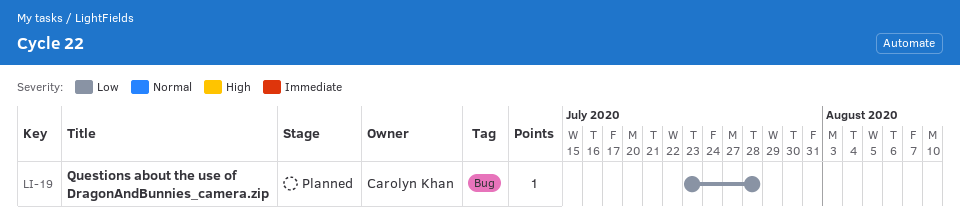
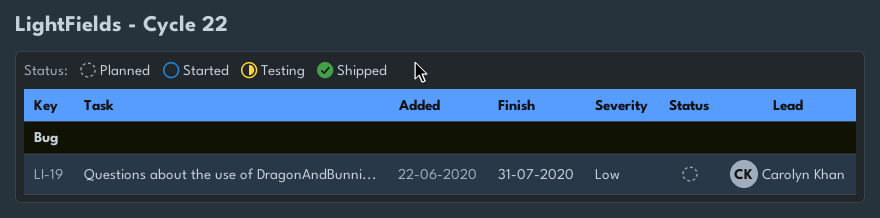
LI-19, due: Jul 28 -> Jul 31

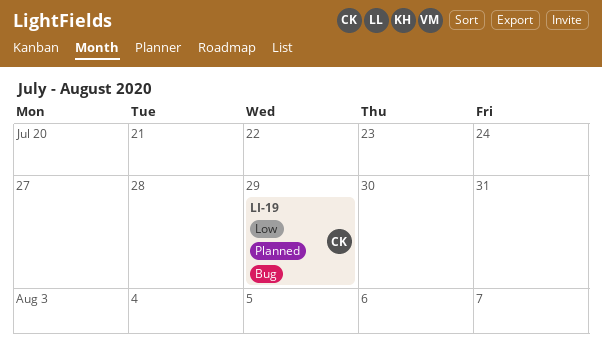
LI-19, due: Jul 31 -> Jul 29

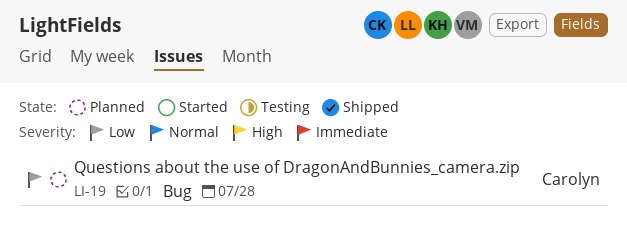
LI-19, due: Jul 29 -> Jul 28

